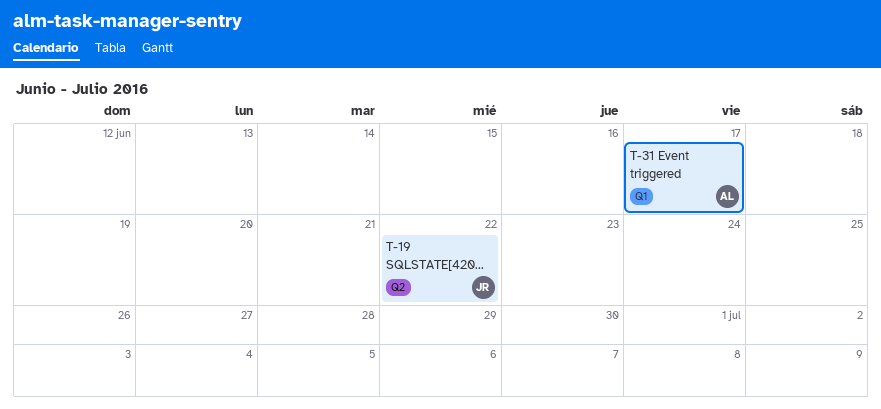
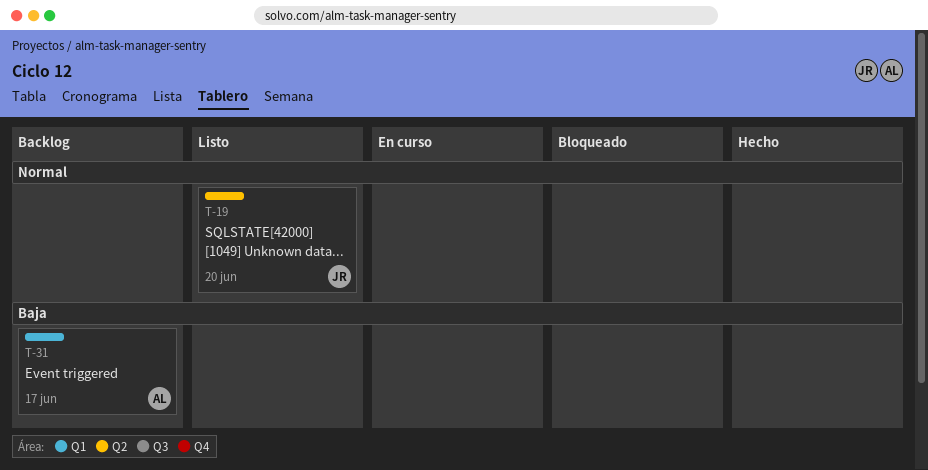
T-19, due: Jun 22 -> Jun 20

